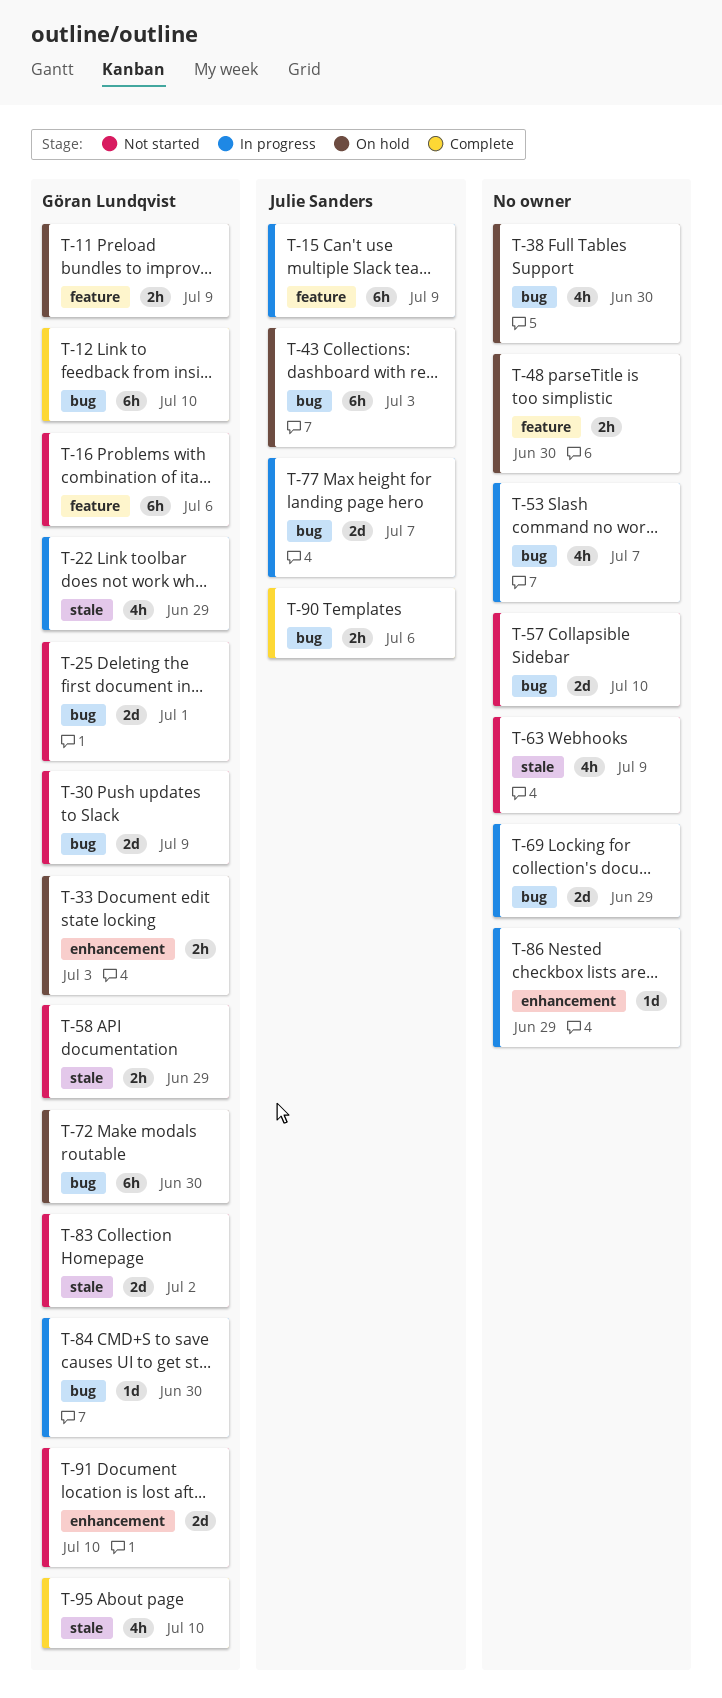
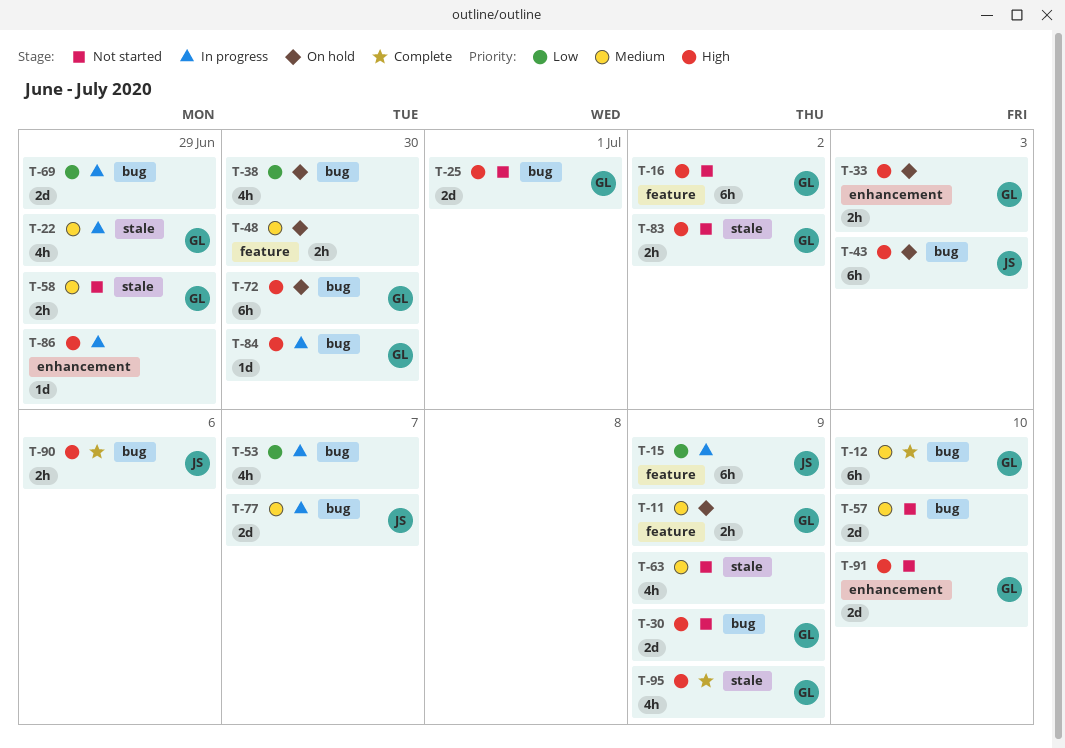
T-16, due: Jul 6 -> Jul 2
T-83, estimate: 2d -> 2h
T-95, due: Jul 10 -> Jul 9

